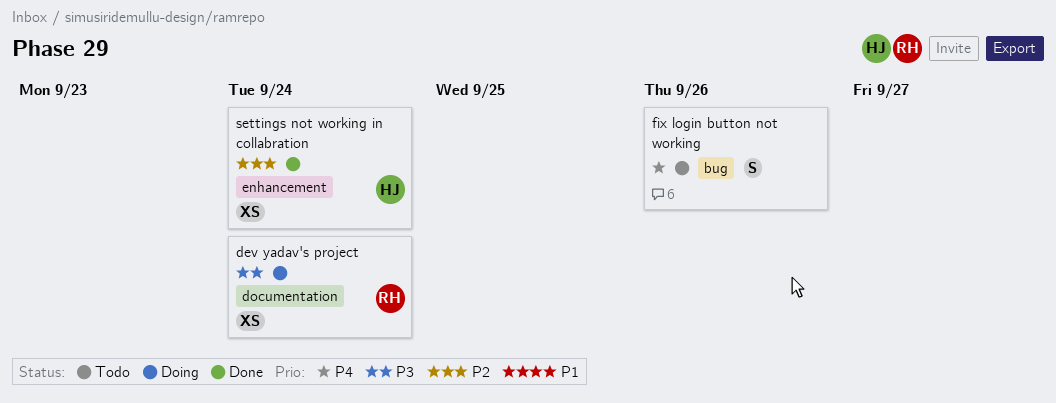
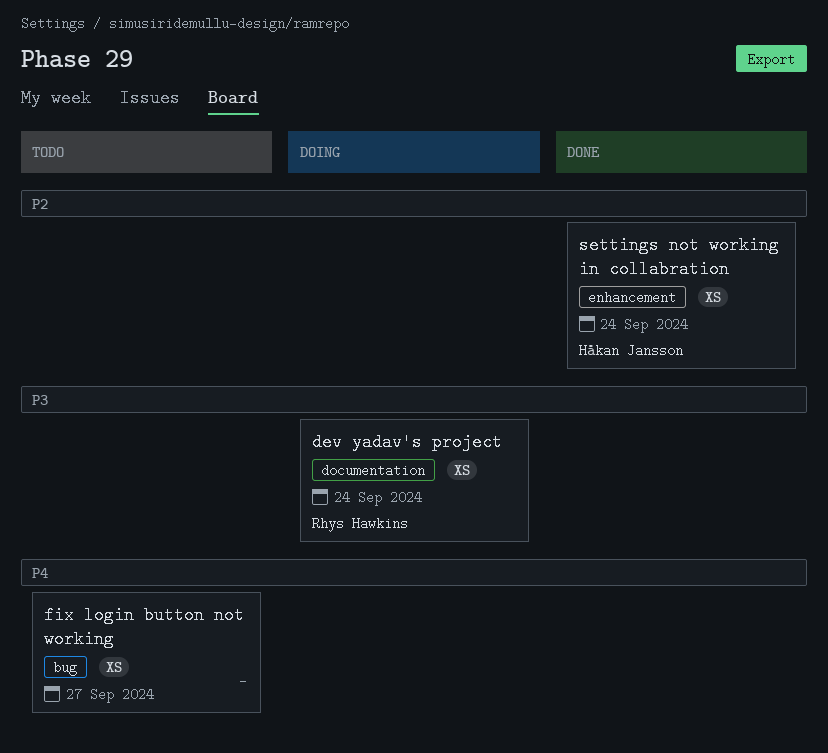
fix login button not working, estimate: S -> XS
fix login button not working, due: Sep 26 -> Sep 27

